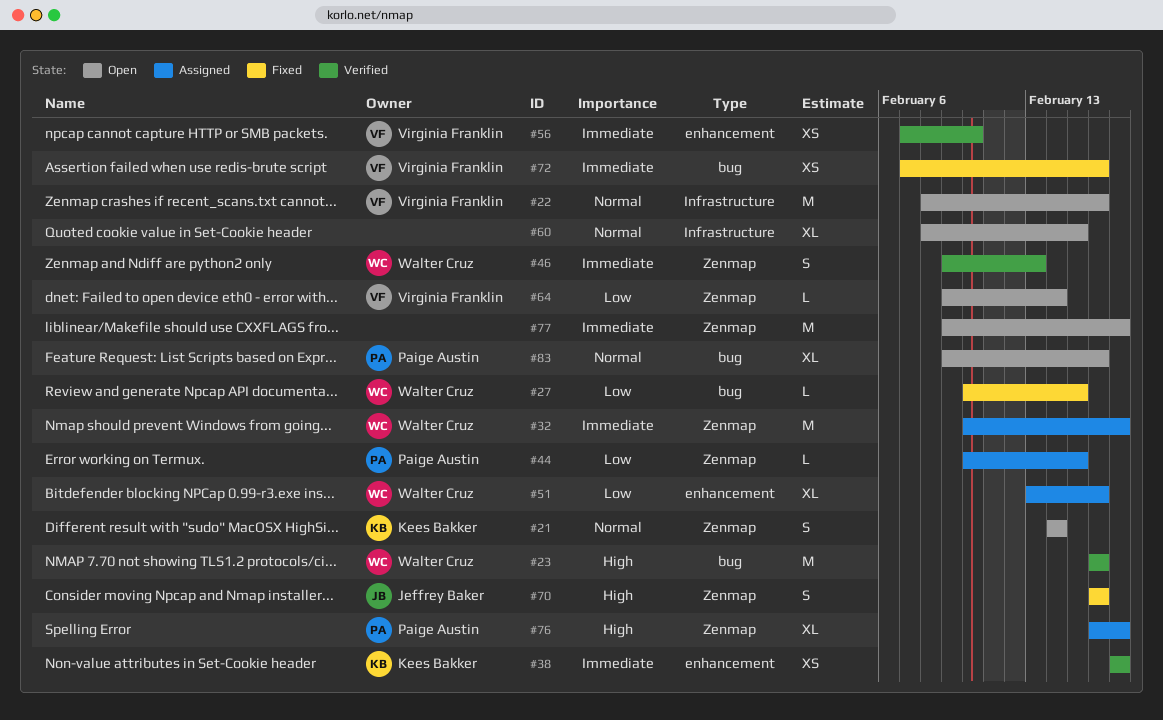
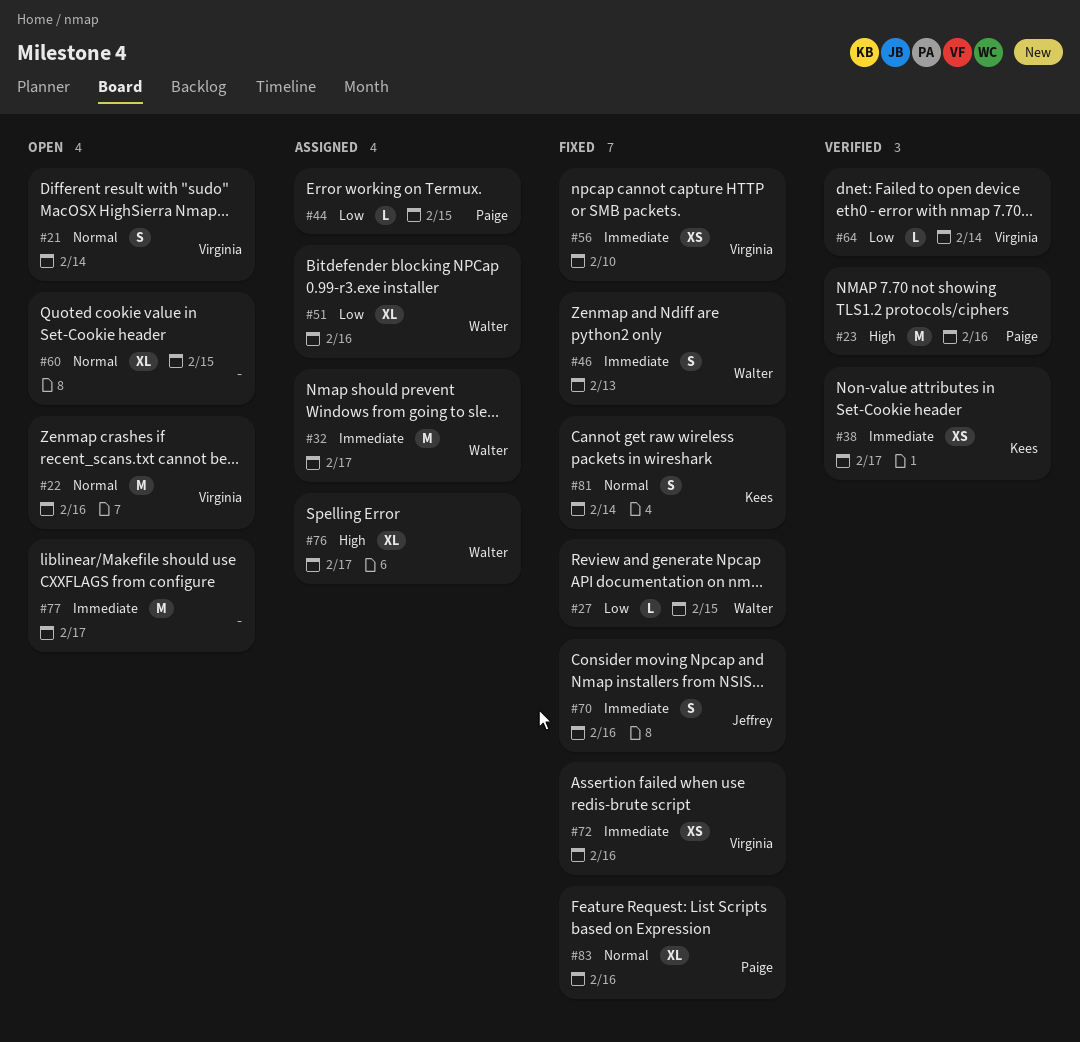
#21, owner: Kees Bakker -> Virginia Franklin
#23, owner: Walter Cruz -> Paige Austin
#46, status: Verified -> Fixed
#56, status: Verified -> Fixed
#64, status: Open -> Verified
#70, priority: High -> Immediate
#76, owner: Paige Austin -> Walter Cruz
#81: none -> present
#83, status: Open -> Fixed

